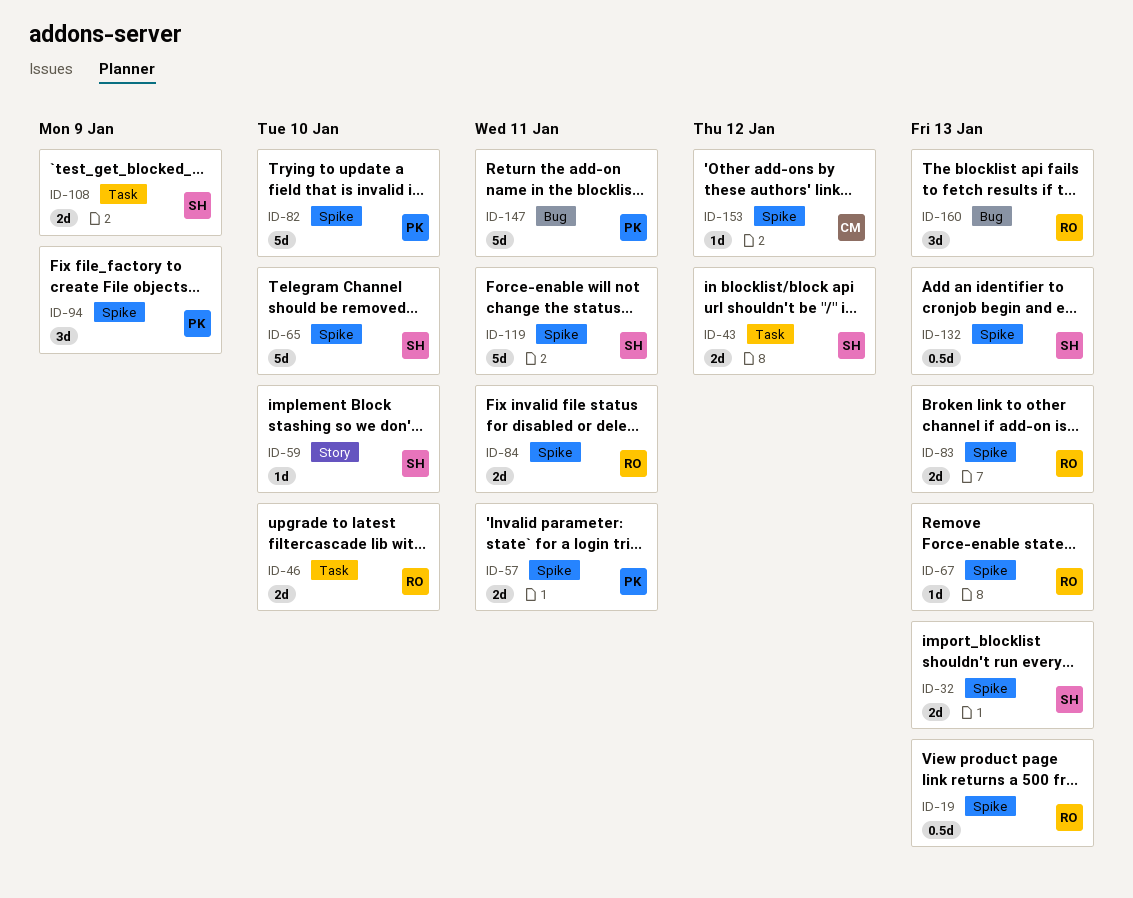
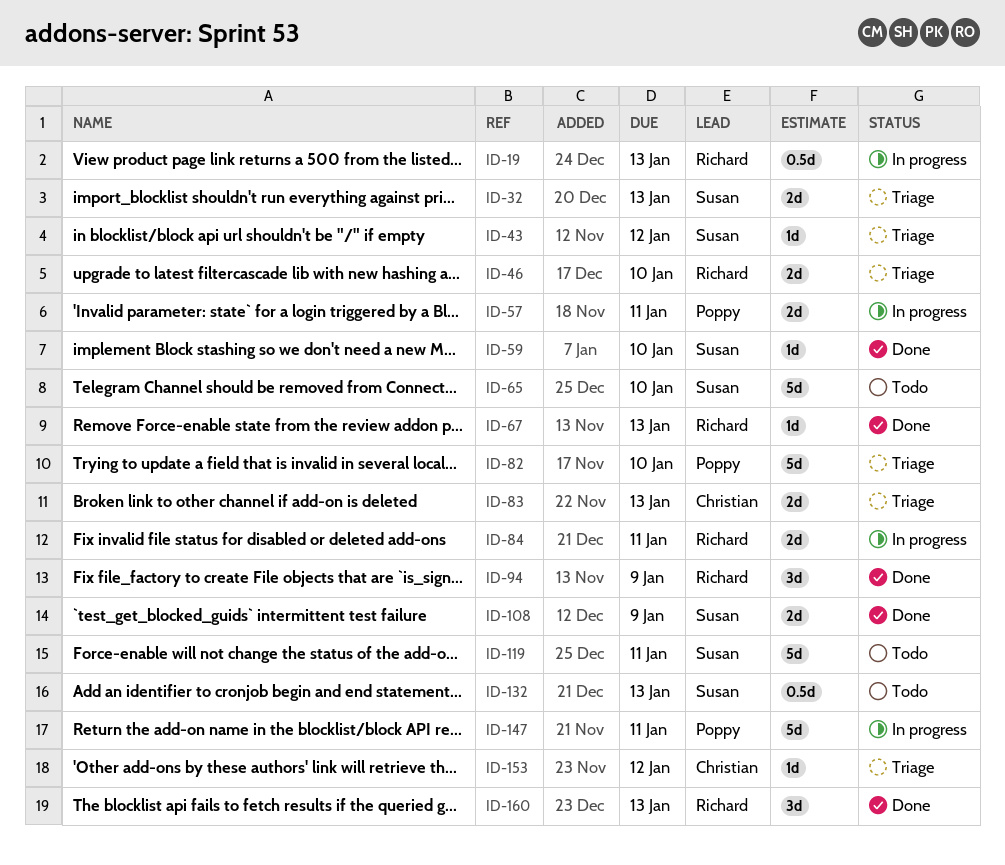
ID-43, estimate: 2d -> 1d
ID-83, owner: Richard -> Christian
ID-94, owner: Poppy -> Richard

